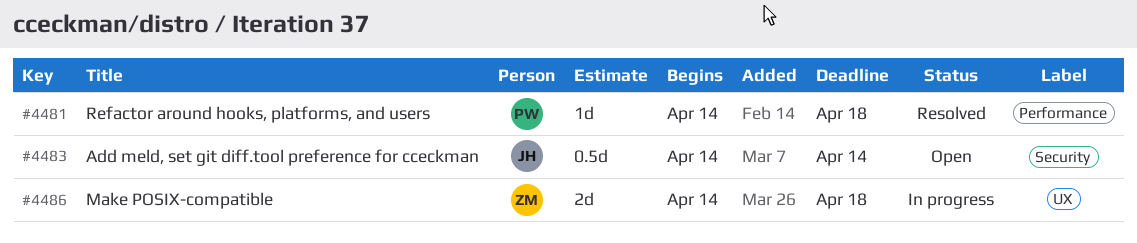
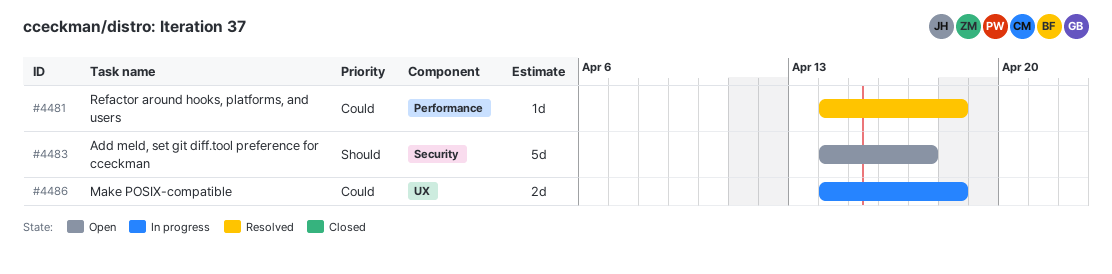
#4483, estimate: 0.5d -> 5d
#4483, due: Apr 14 -> Apr 17

